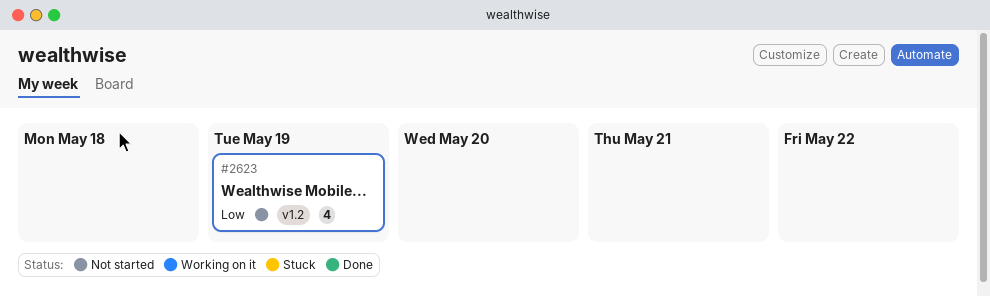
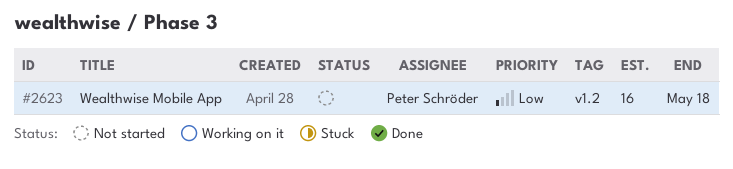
#2623, estimate: 4 -> 16
#2623, due: May 19 -> May 18

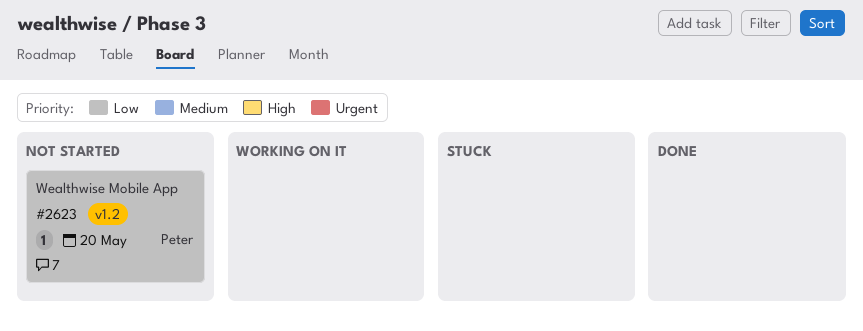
#2623, estimate: 16 -> 1
#2623, due: May 18 -> May 20

